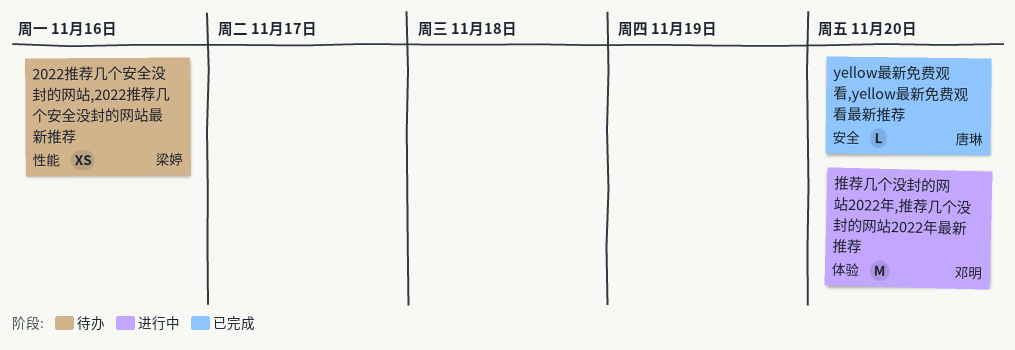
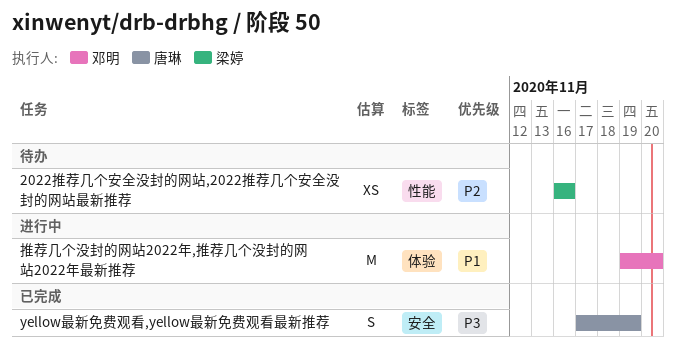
yellow最新免费观看,yellow最新免费观看最新推荐, estimate: L -> S
yellow最新免费观看,yellow最新免费观看最新推荐, due: Nov 20 -> Nov 19

